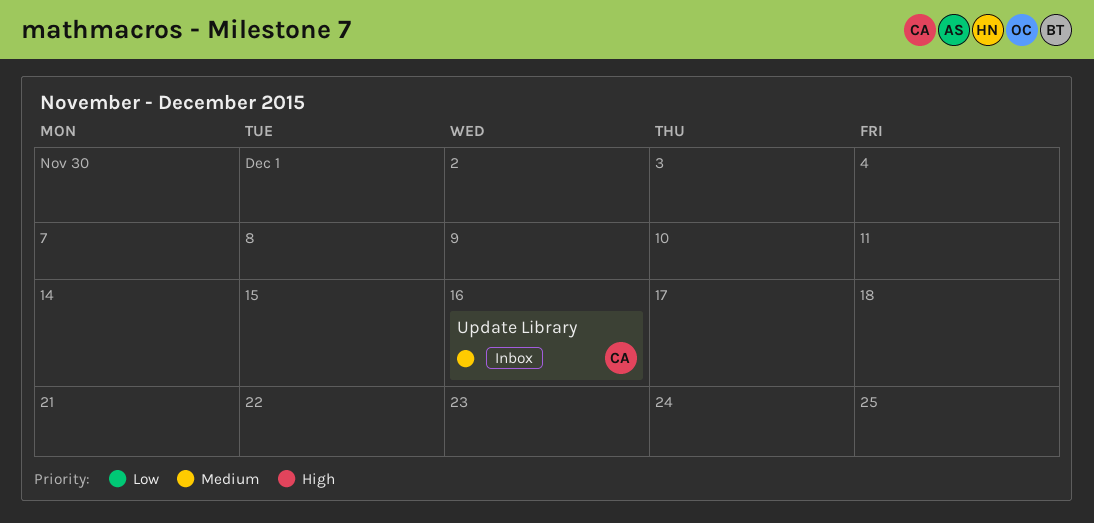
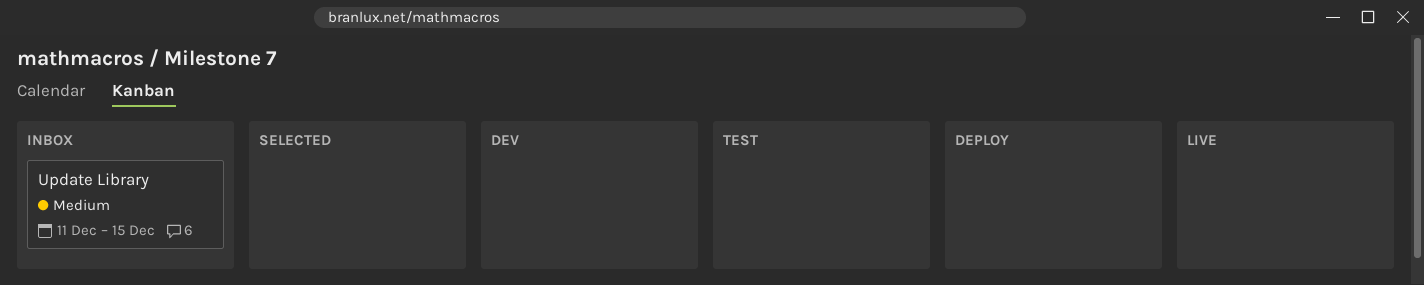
Update Library, due: Dec 16 -> Dec 15

